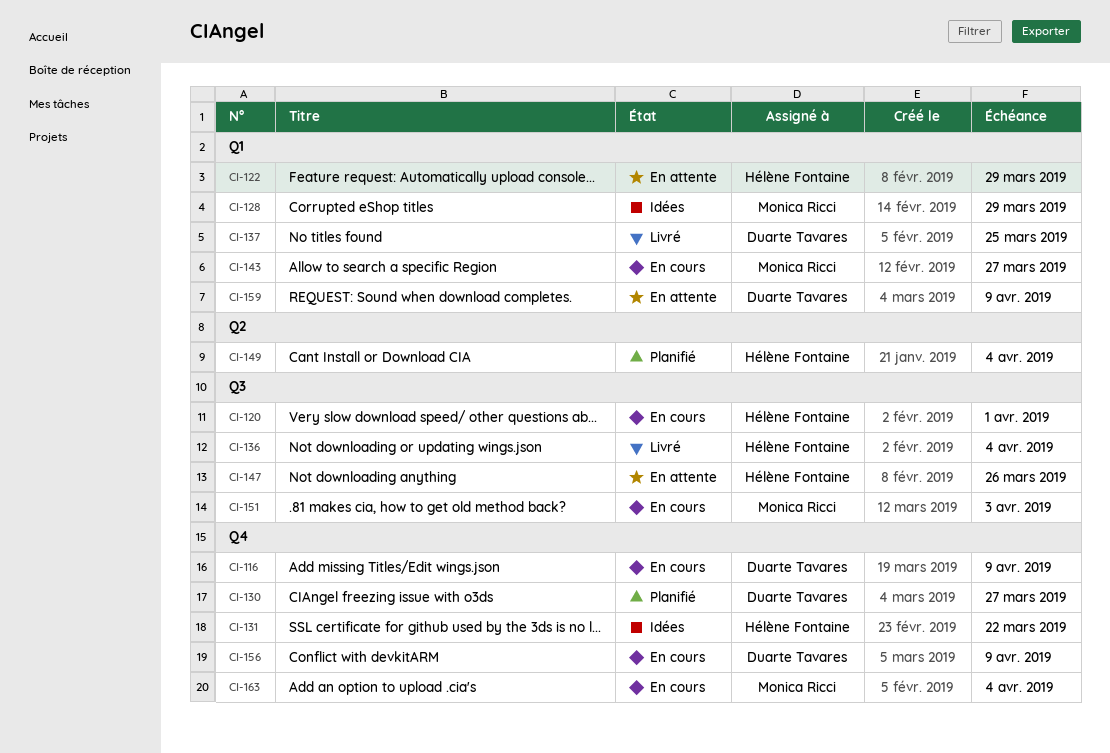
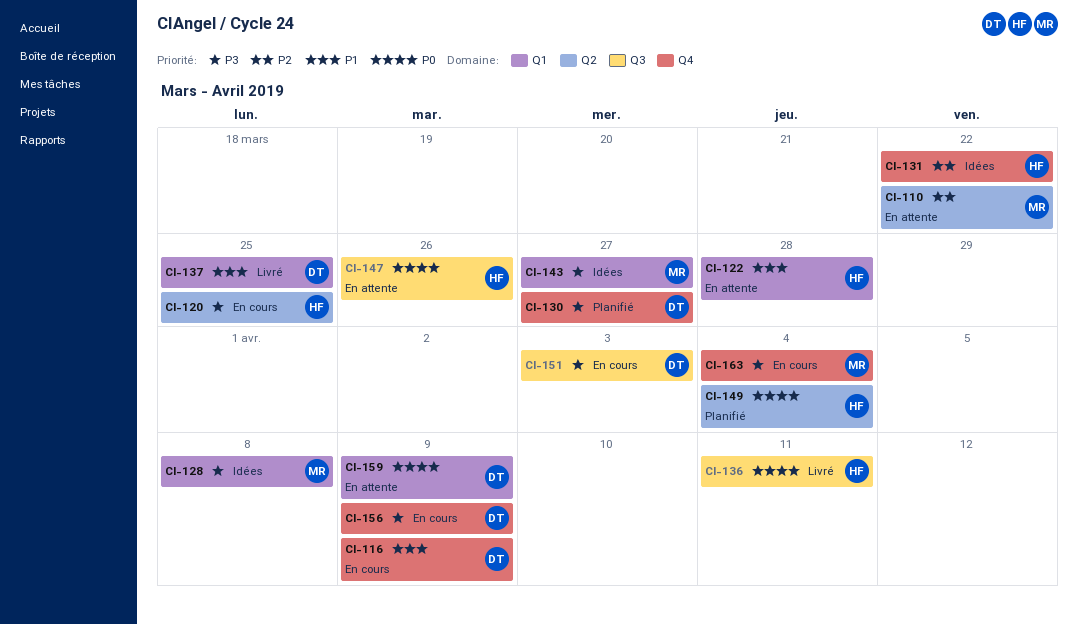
CI-110: none -> present
CI-120, label: Q3 -> Q2
CI-120, due: Apr 1 -> Mar 25
CI-122, due: Mar 29 -> Mar 28
CI-128, due: Mar 29 -> Apr 8
CI-136, due: Apr 4 -> Apr 11
CI-143, status: En cours -> Idées
CI-151, owner: Monica Ricci -> Duarte Tavares

